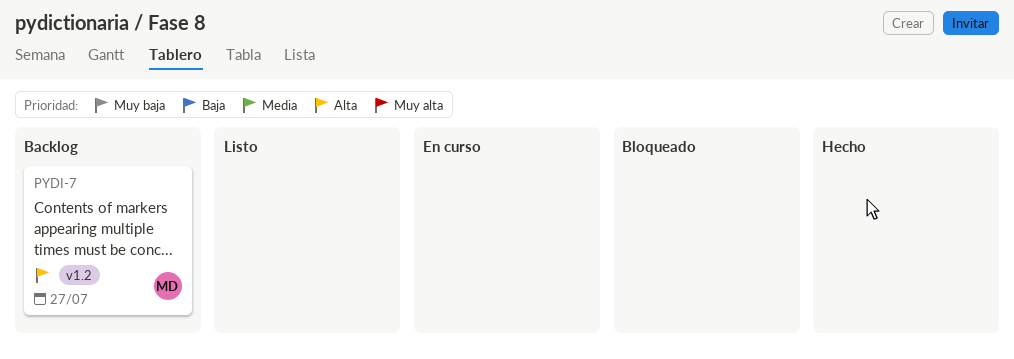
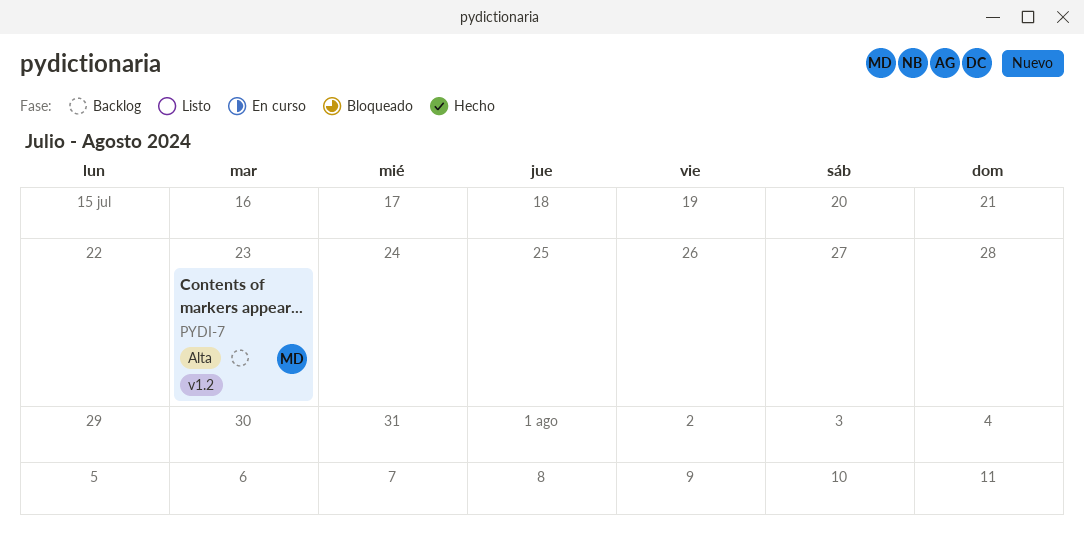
PYDI-7, due: Jul 27 -> Jul 23

